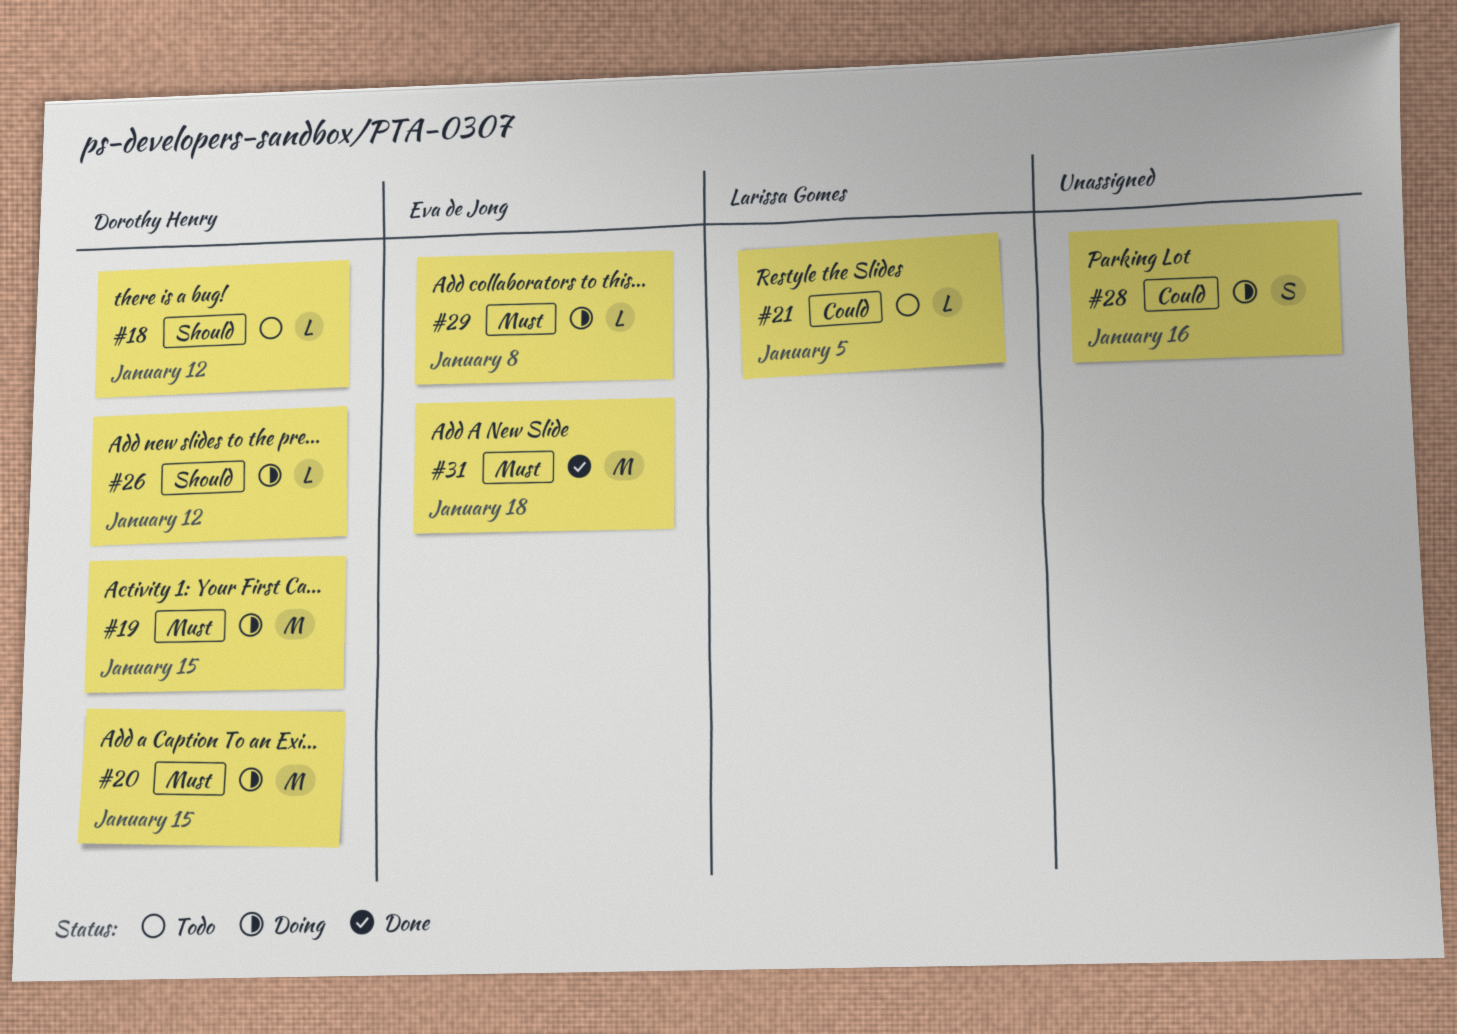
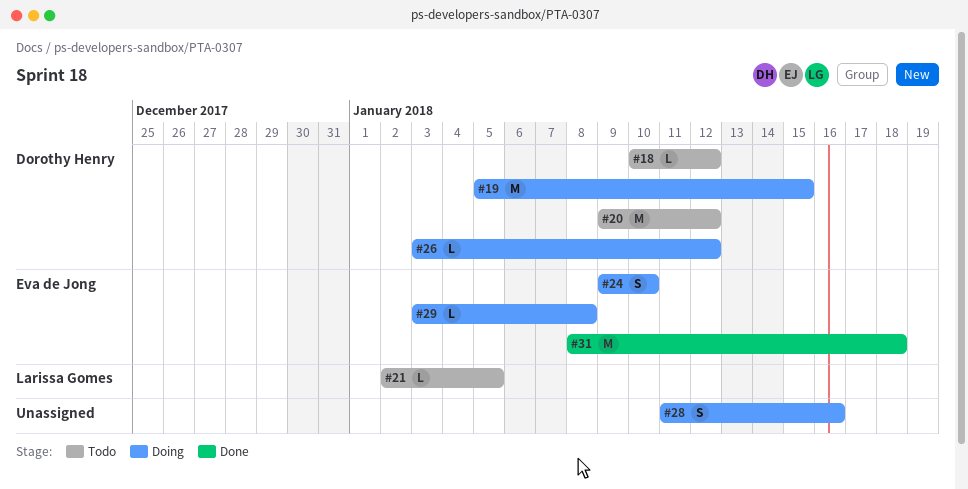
#20, status: Doing -> Todo
#20, due: Jan 15 -> Jan 12
#24: none -> present

